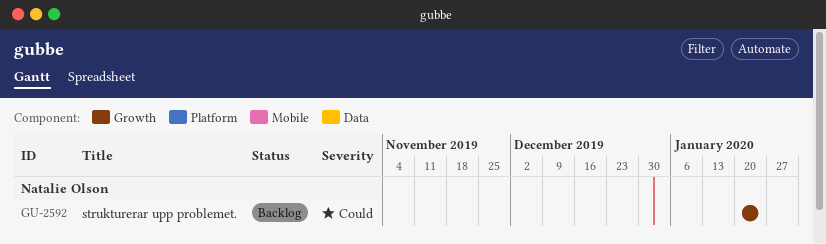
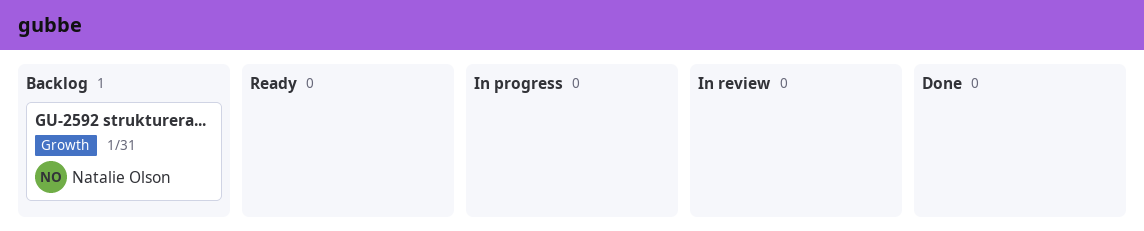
GU-2592, due: Jan 24 -> Jan 31

